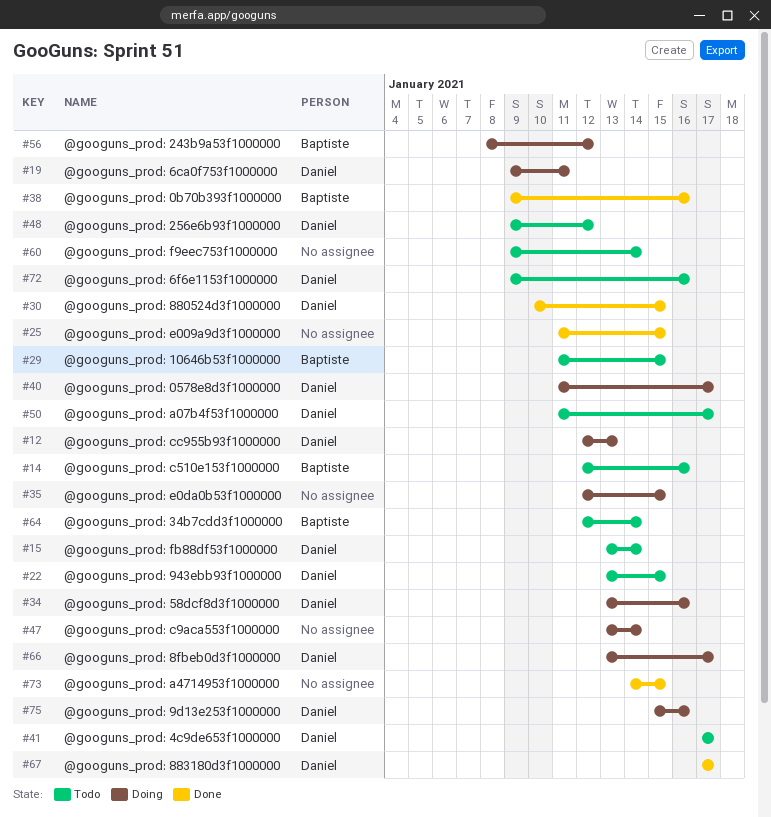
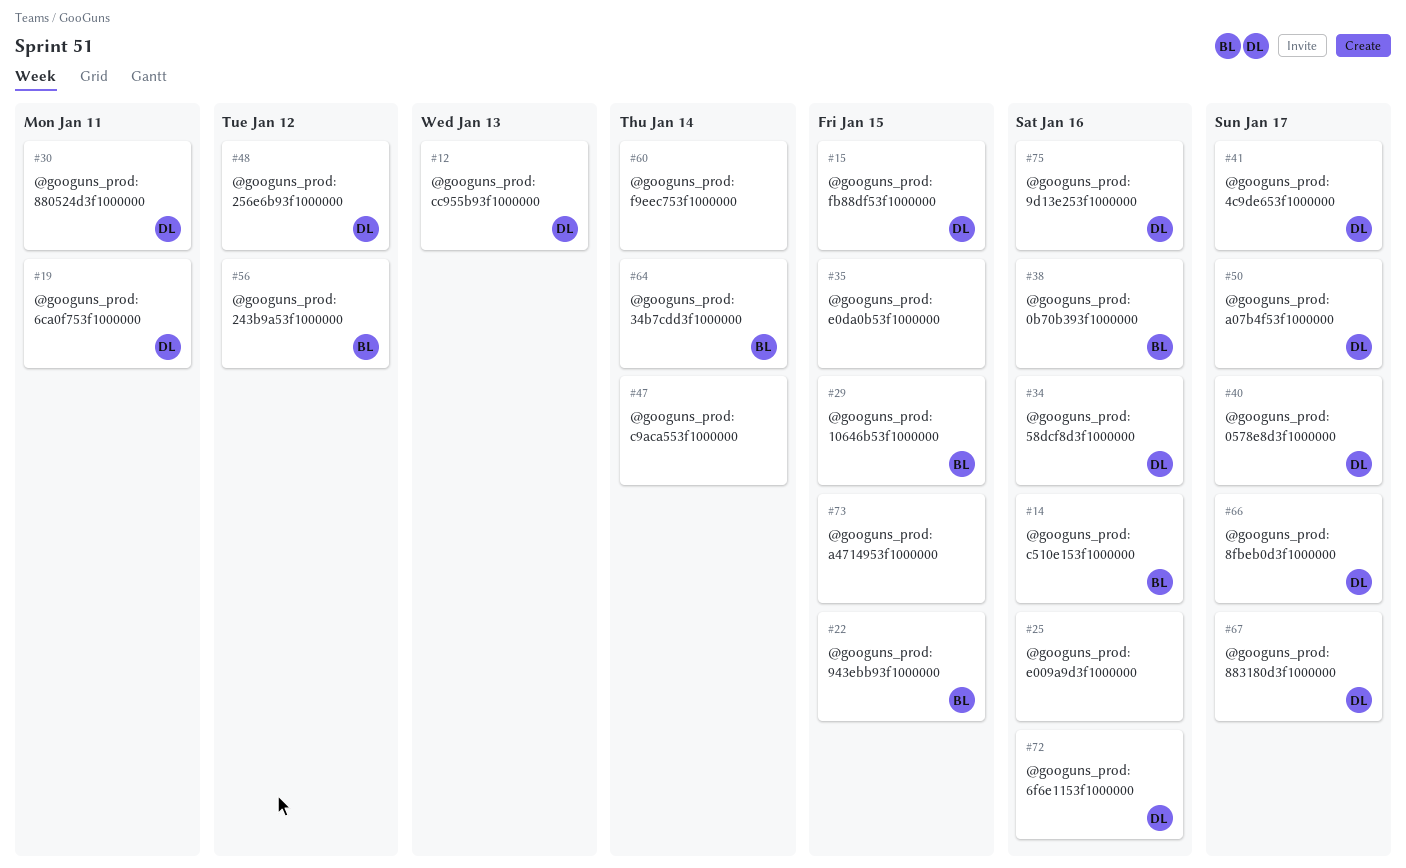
#15, due: Jan 14 -> Jan 15
#22, owner: Daniel -> Baptiste
#25, due: Jan 15 -> Jan 16
#30, due: Jan 15 -> Jan 11

